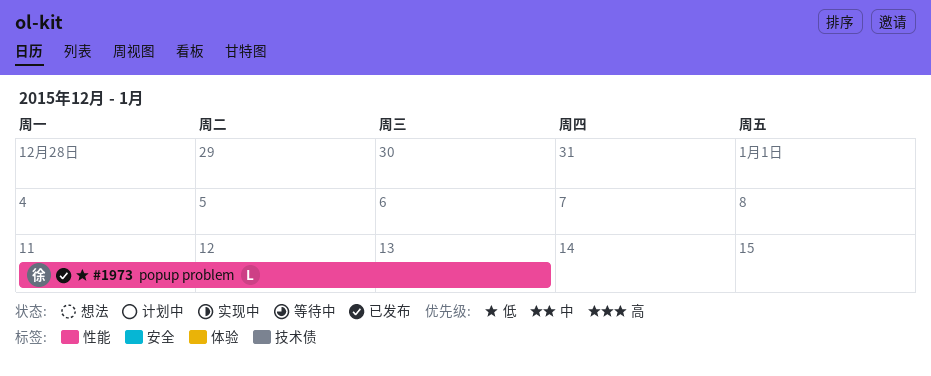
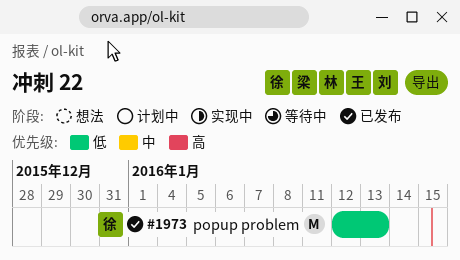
#1973, estimate: L -> M
#1973, start: Jan 11 -> Jan 12

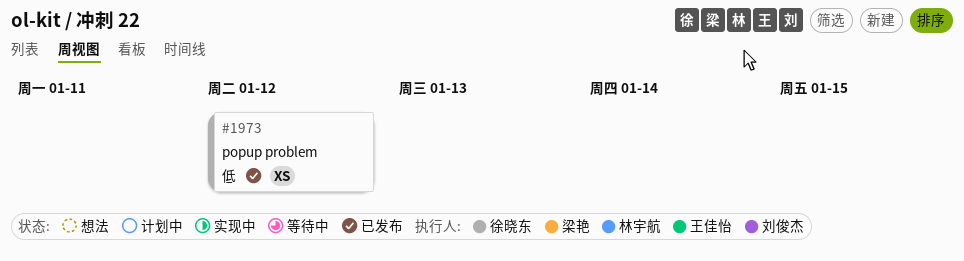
#1973, estimate: M -> XS
#1973, due: Jan 13 -> Jan 12

